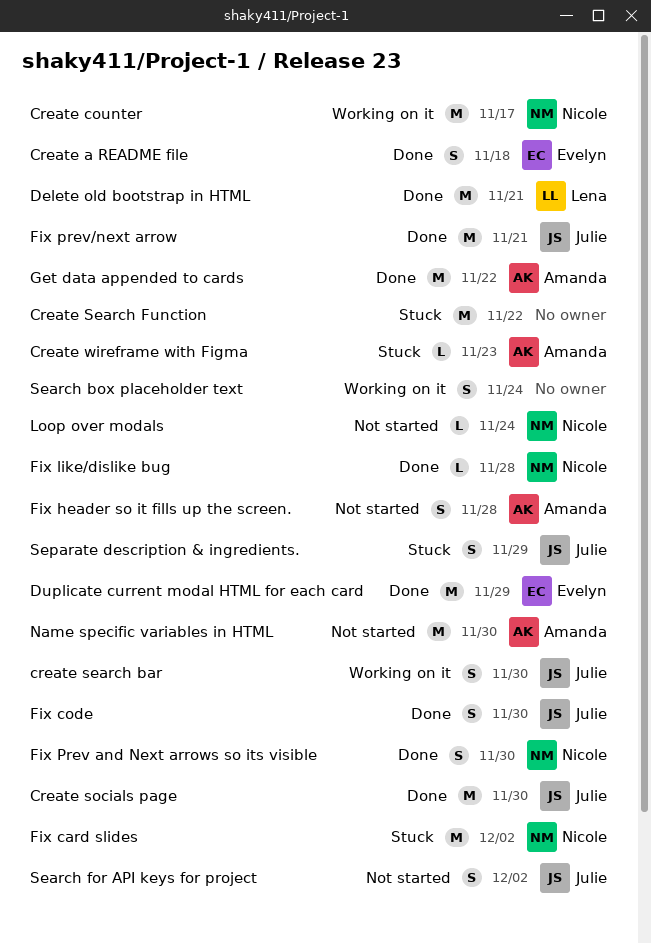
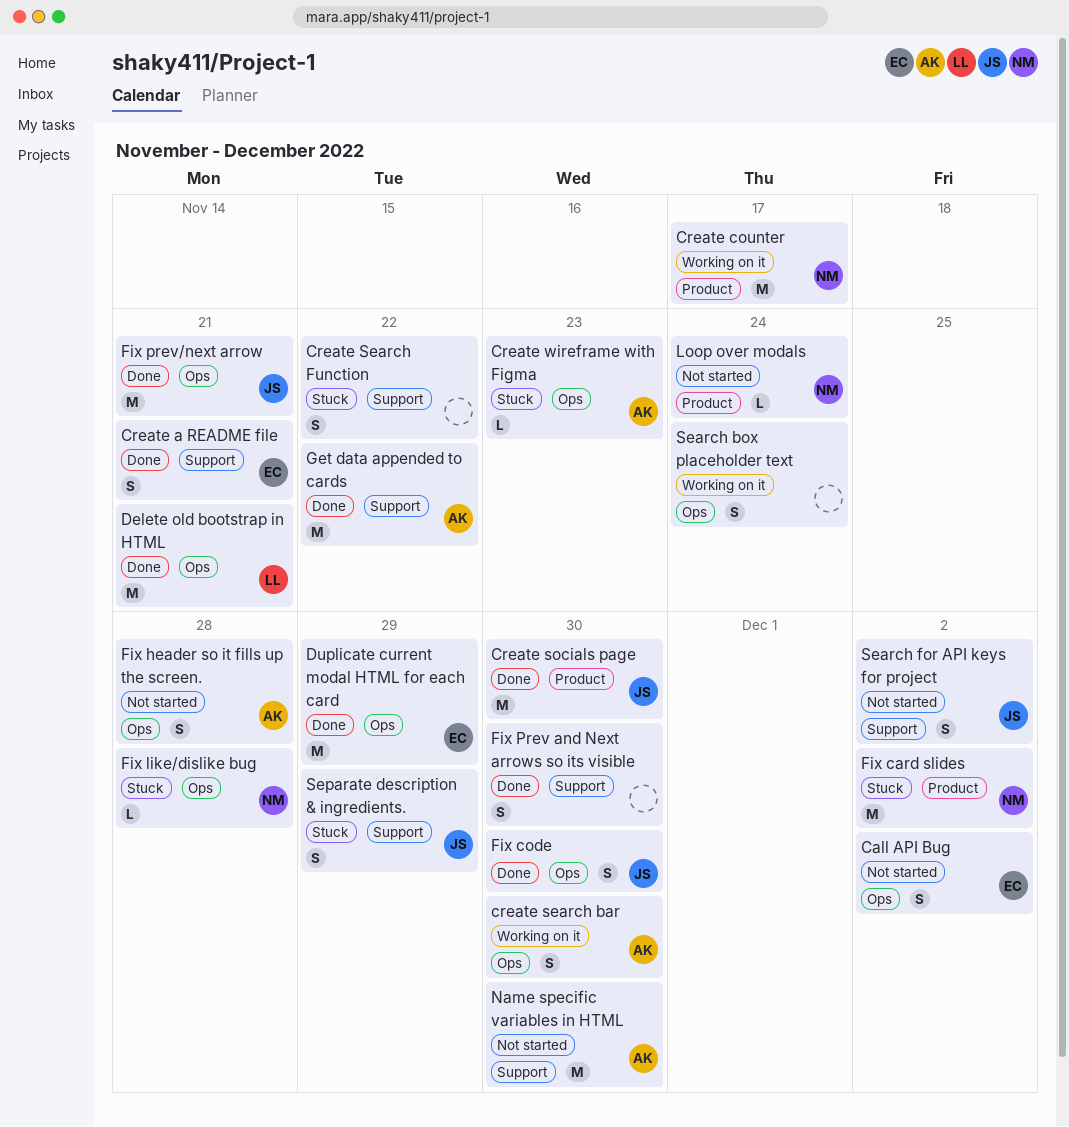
Call API Bug: none -> present
Create a README file, due: Nov 18 -> Nov 21
create search bar, owner: Julie -> Amanda
Create Search Function, estimate: M -> S
Fix like/dislike bug, status: Done -> Stuck
Fix Prev and Next arrows so its visible, owner: Nicole -> none

